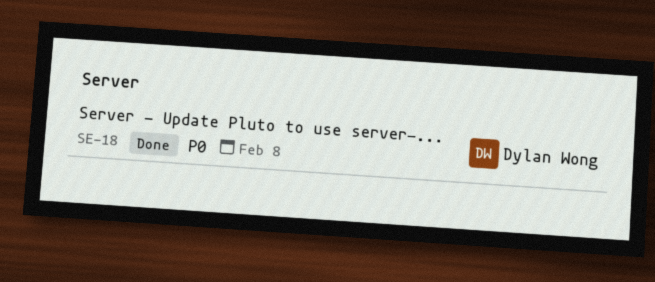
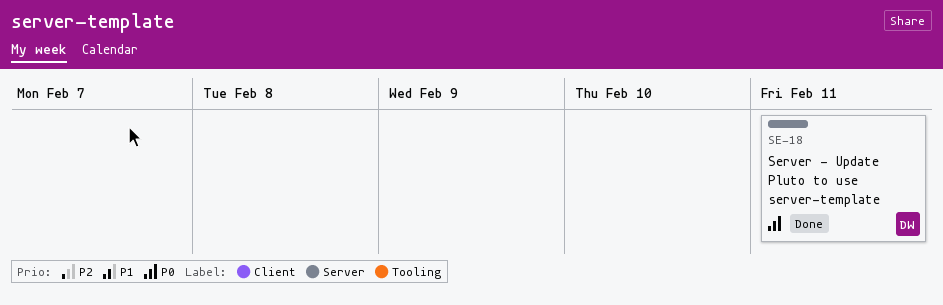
SE-18, due: Feb 8 -> Feb 11

